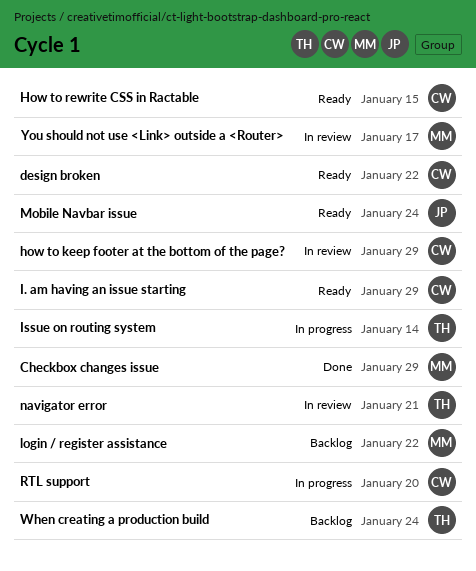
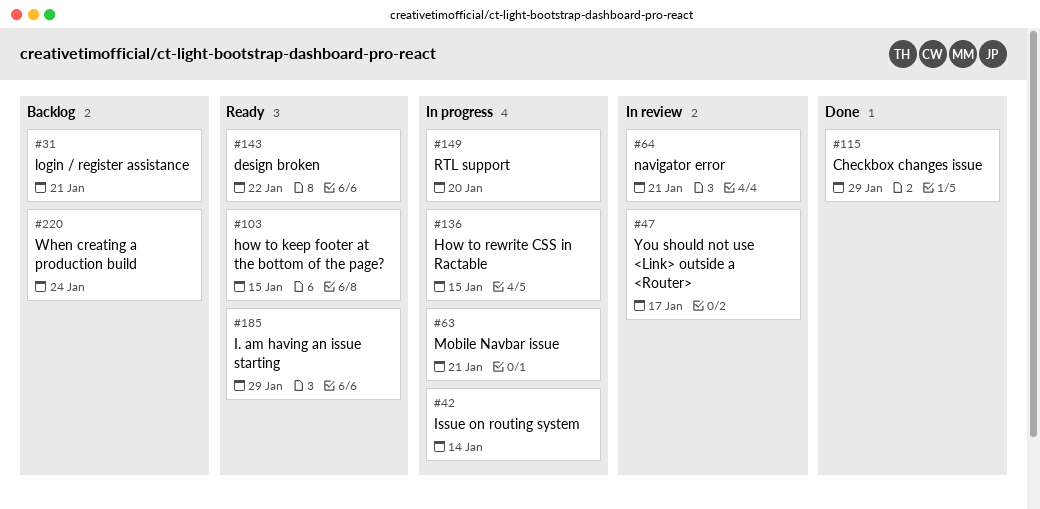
how to keep footer at the bottom of the page?, status: In review -> Ready
how to keep footer at the bottom of the page?, due: Jan 29 -> Jan 15
How to rewrite CSS in Ractable, status: Ready -> In progress
login / register assistance, due: Jan 22 -> Jan 21
Mobile Navbar issue, status: Ready -> In progress
Mobile Navbar issue, due: Jan 24 -> Jan 21

